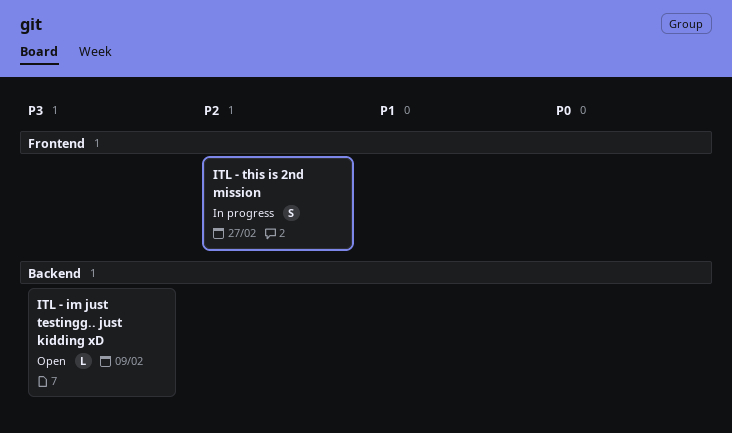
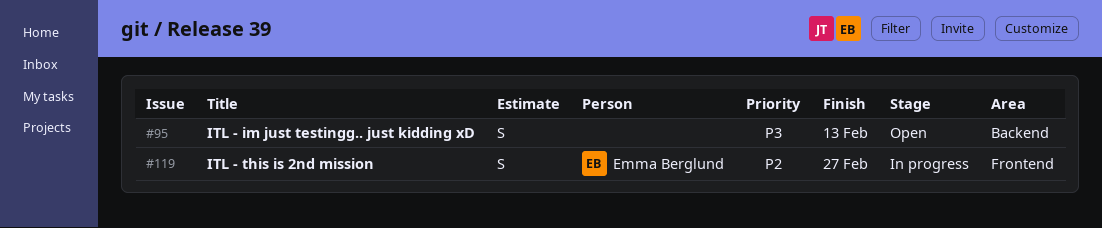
ITL - im just testingg.. just kidding xD, estimate: L -> S
ITL - im just testingg.. just kidding xD, due: Feb 9 -> Feb 13

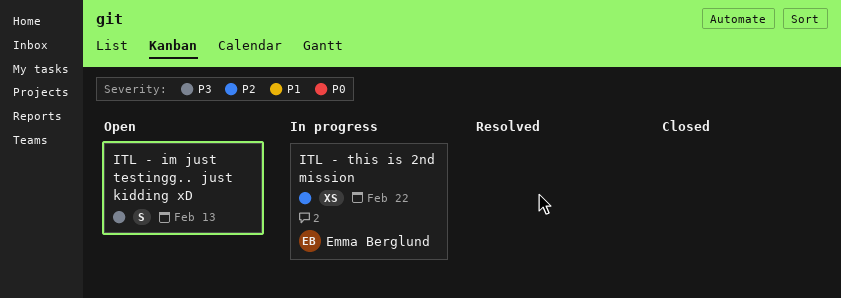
ITL - this is 2nd mission, estimate: S -> XS
ITL - this is 2nd mission, due: Feb 27 -> Feb 22

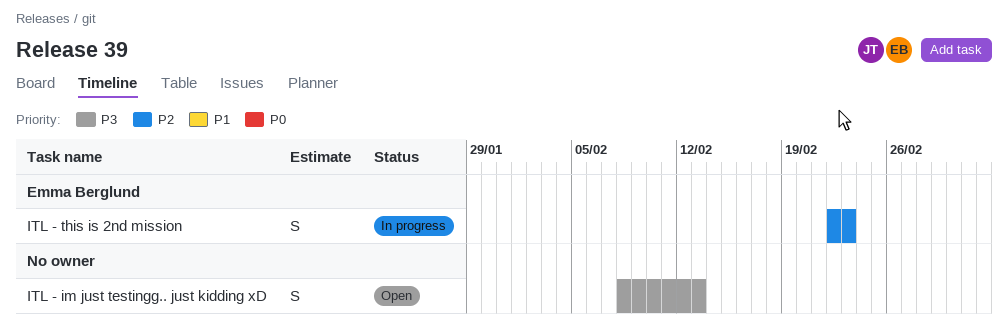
ITL - this is 2nd mission, estimate: XS -> S
ITL - this is 2nd mission, due: Feb 22 -> Feb 23

